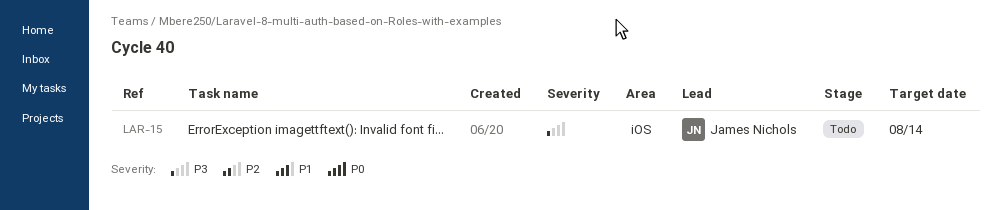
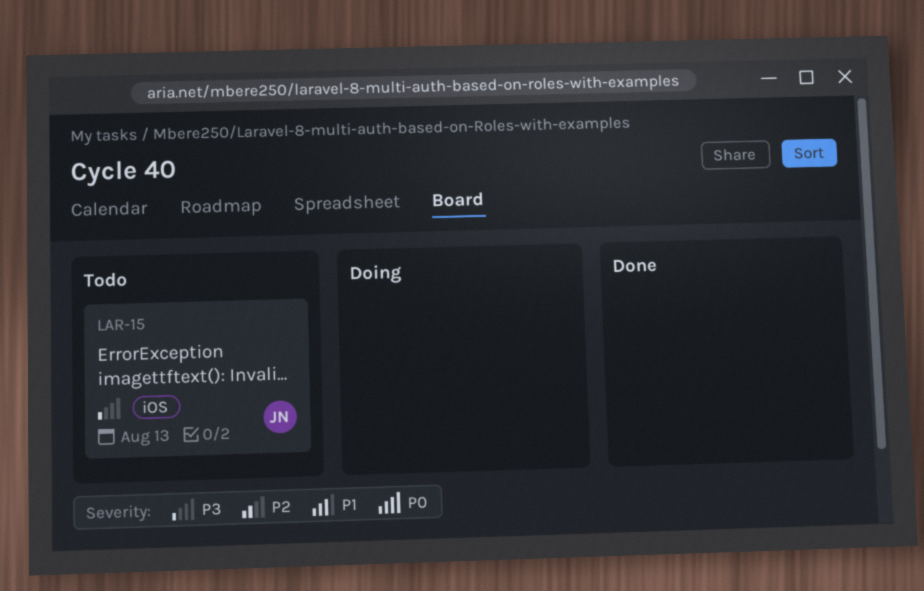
LAR-15, due: Aug 14 -> Aug 13

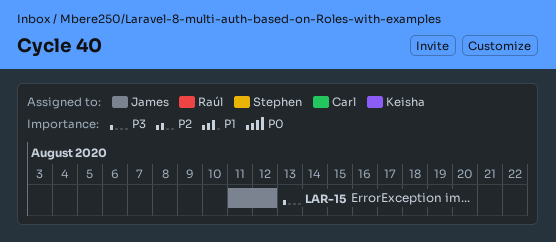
LAR-15, due: Aug 13 -> Aug 12

